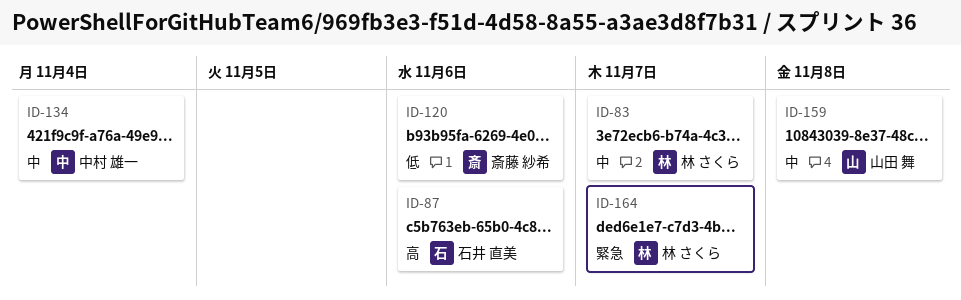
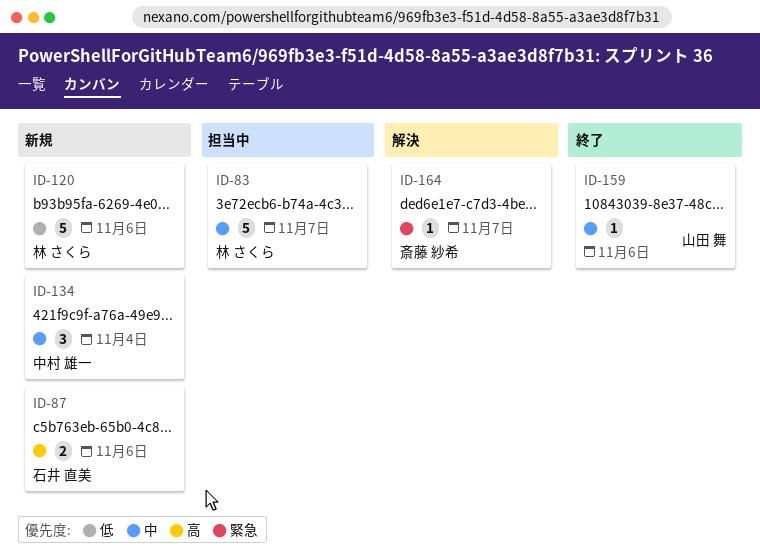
ID-120, owner: 斎藤 紗希 -> 林 さくら
ID-159, due: Nov 8 -> Nov 6
ID-164, owner: 林 さくら -> 斎藤 紗希

